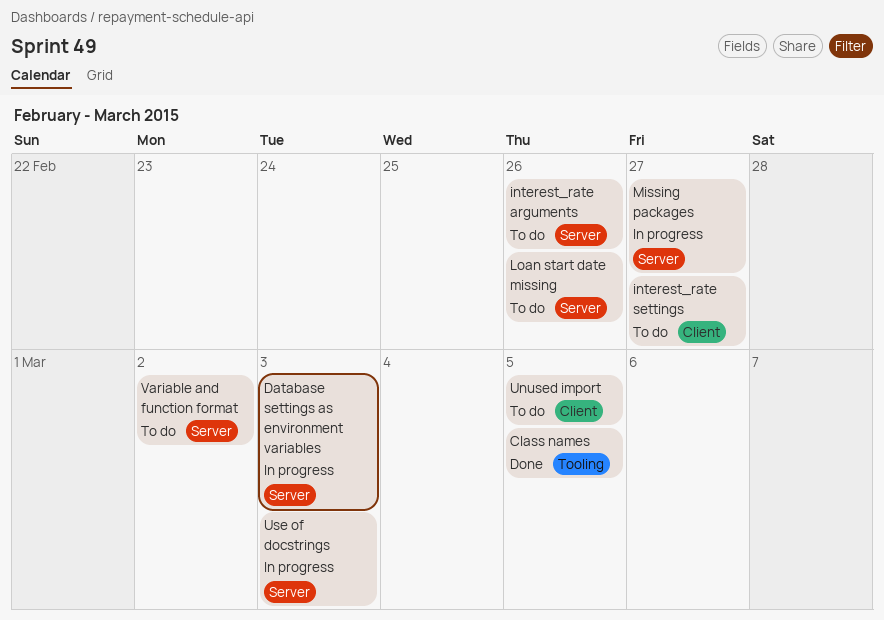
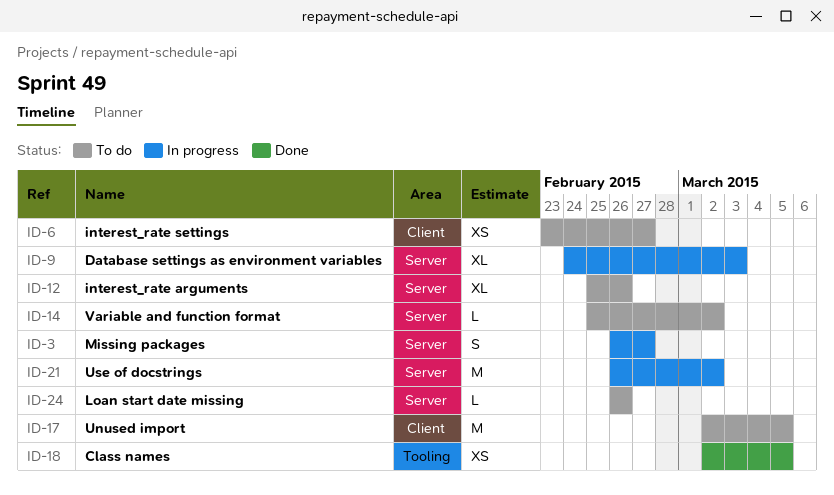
Use of docstrings, due: Mar 3 -> Mar 2

